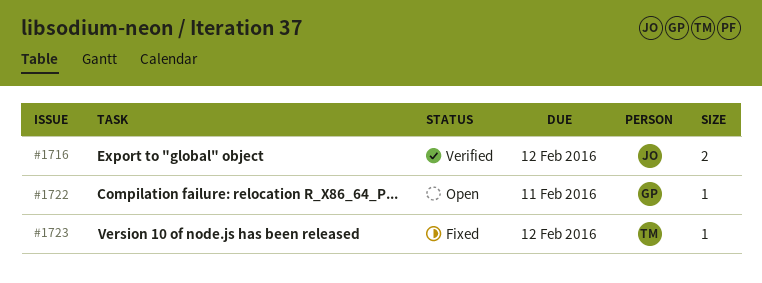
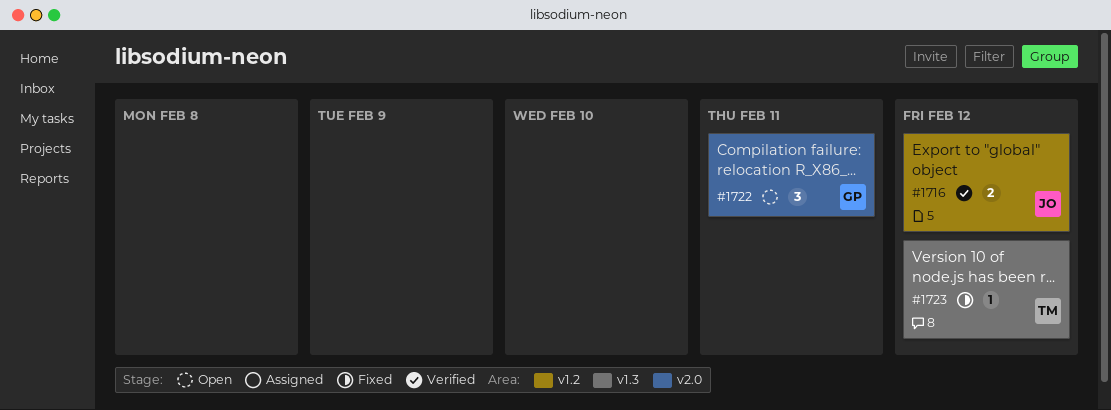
#1722, estimate: 1 -> 3

